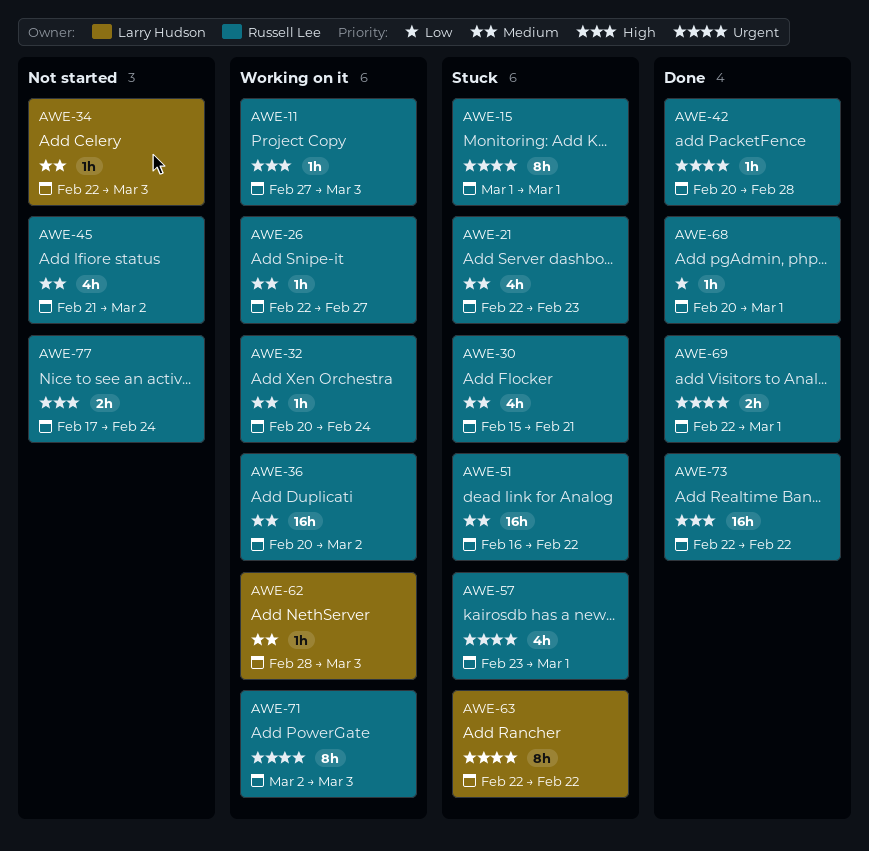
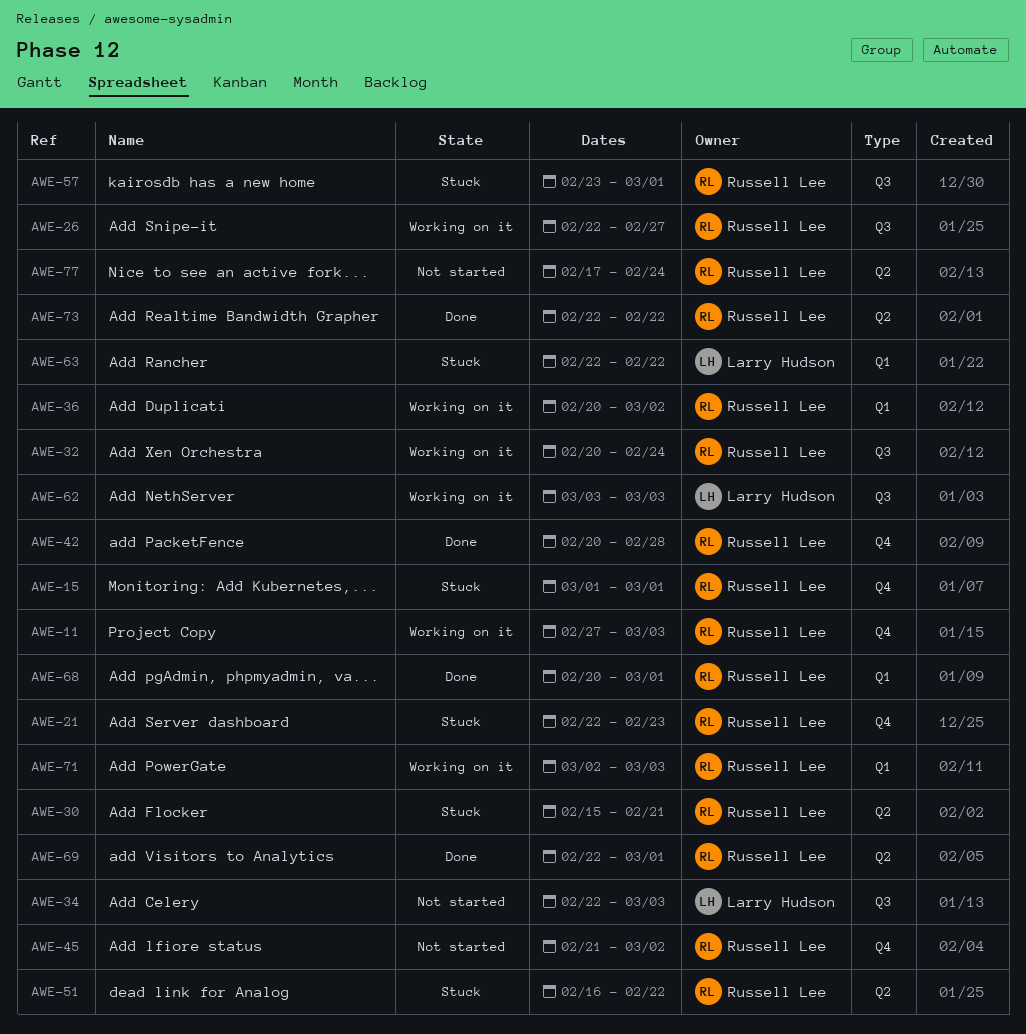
AWE-62, start: Feb 28 -> Mar 3

